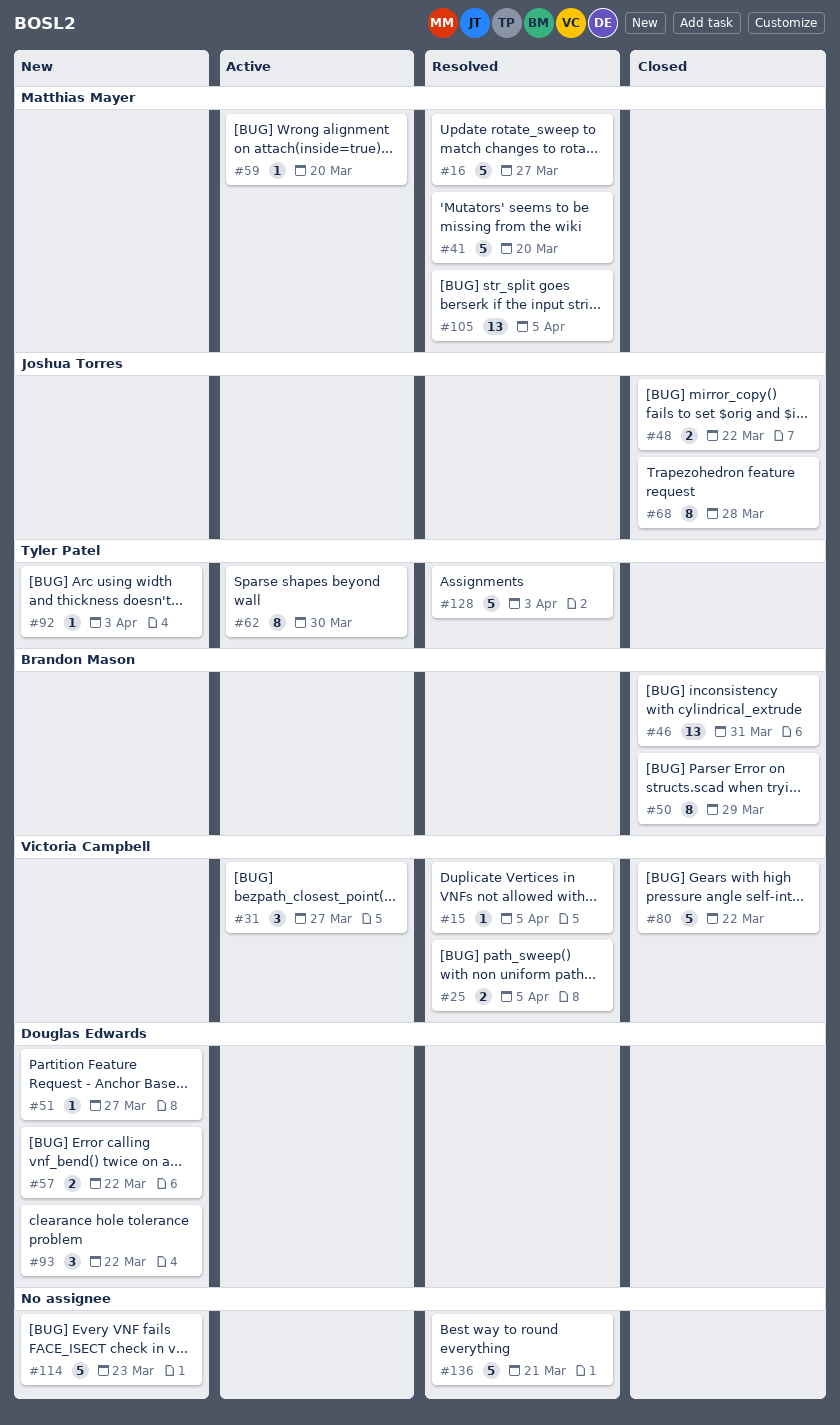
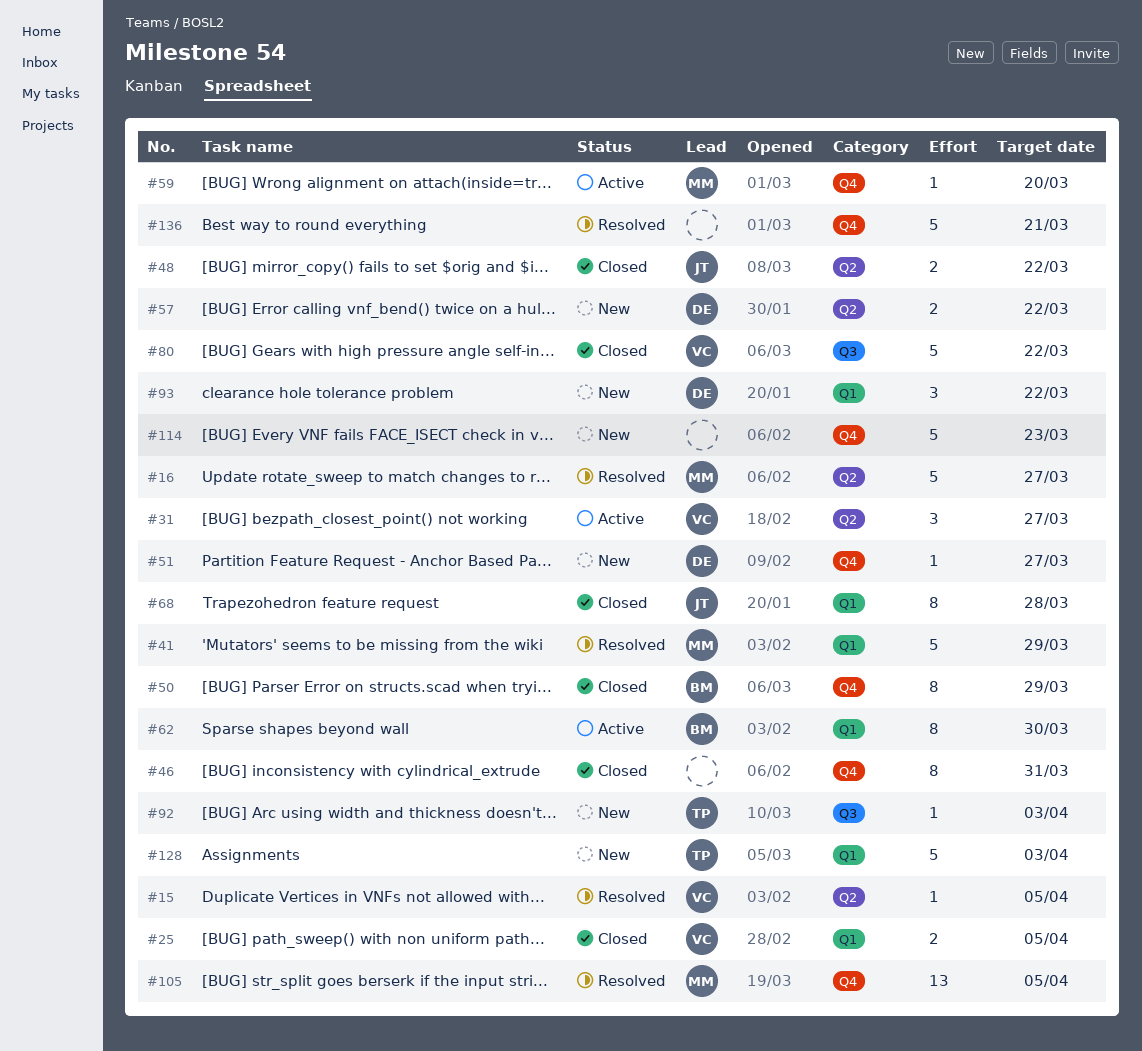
#25, status: Resolved -> Closed
#41, due: Mar 20 -> Mar 29
#46, owner: Brandon Mason -> none
#46, estimate: 13 -> 8
#62, owner: Tyler Patel -> Brandon Mason
#128, status: Resolved -> New

